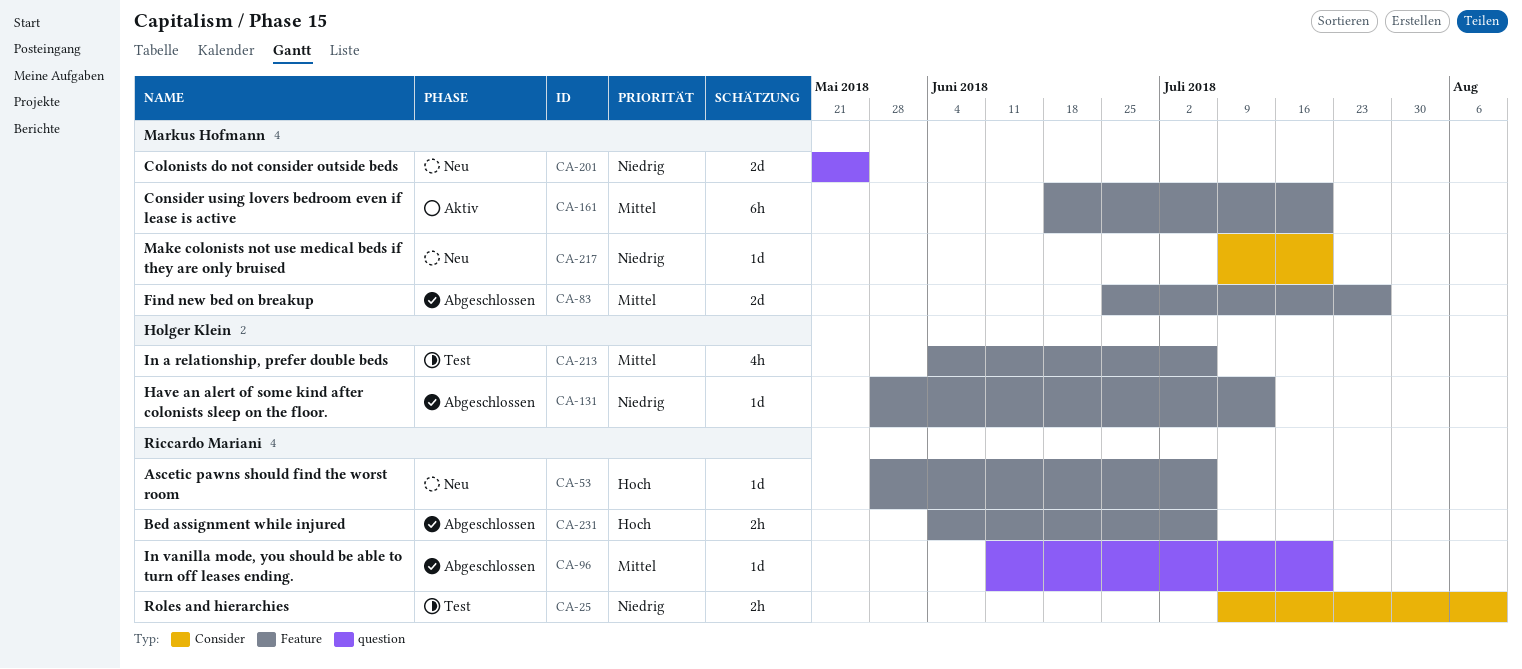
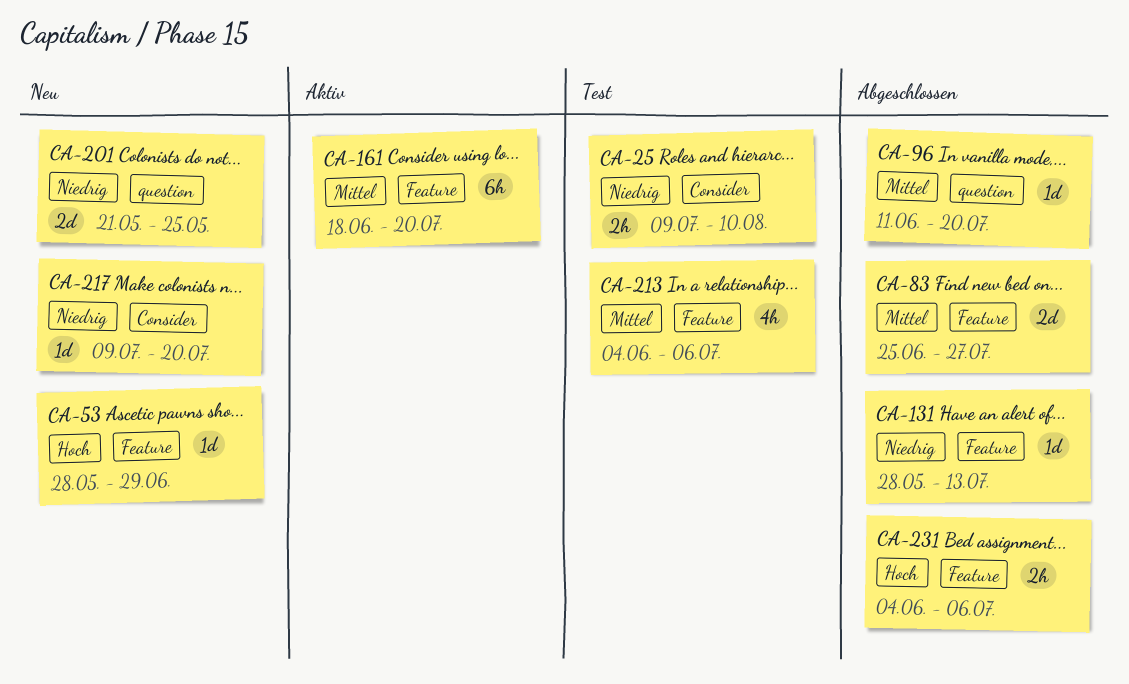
CA-53, due: Jul 6 -> Jun 29

